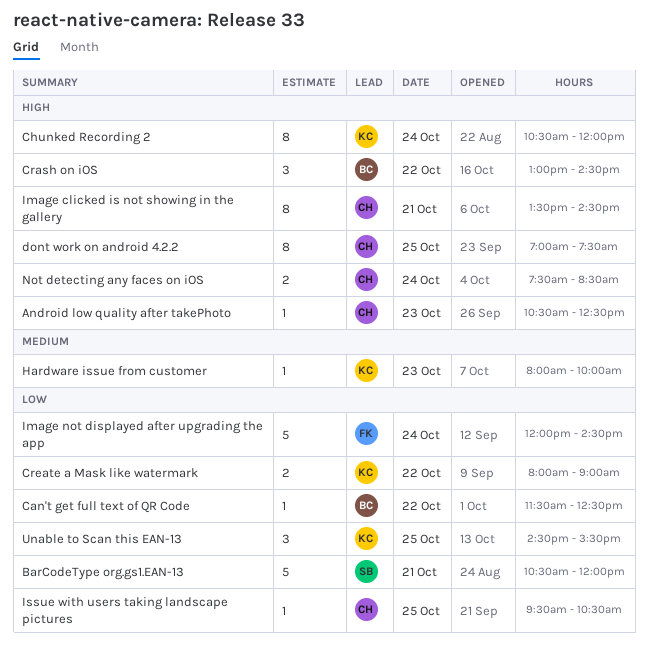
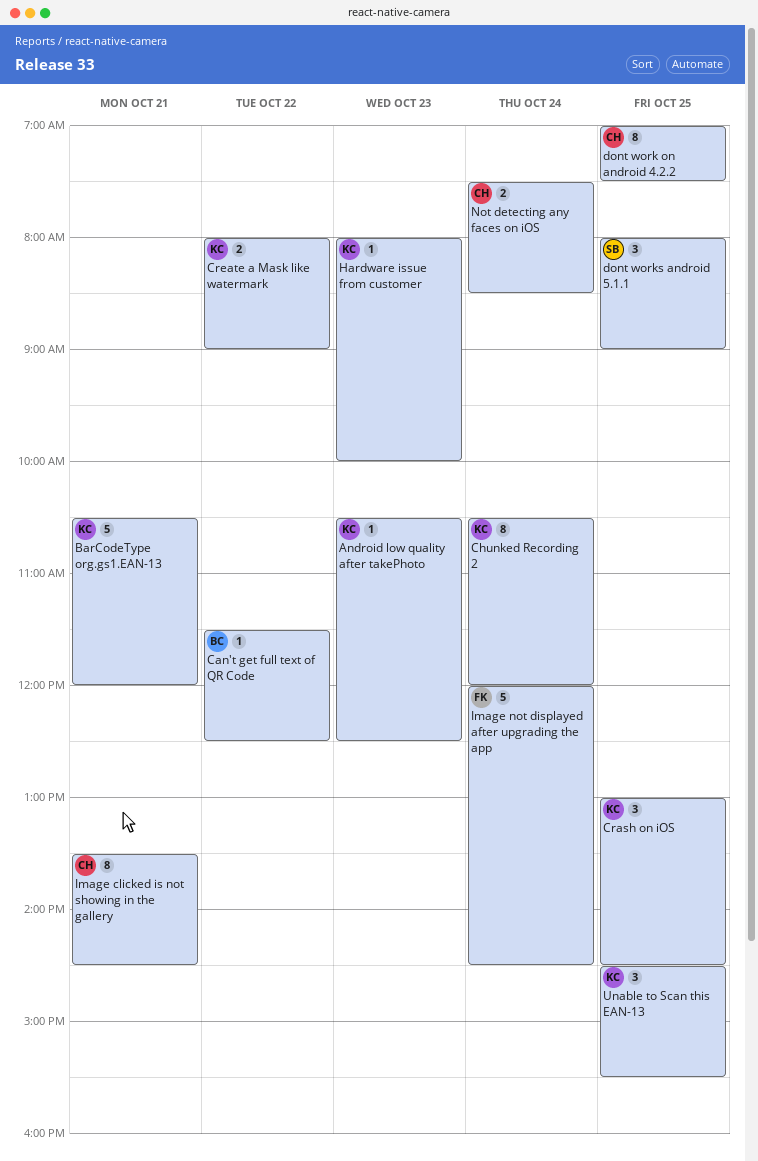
Android low quality after takePhoto, owner: CH -> KC
BarCodeType org.gs1.EAN-13, owner: SB -> KC
Crash on iOS, owner: BC -> KC
Crash on iOS, day: Oct 22 -> Oct 25
dont works android 5.1.1: none -> present
Issue with users taking landscape pictures: present -> none

